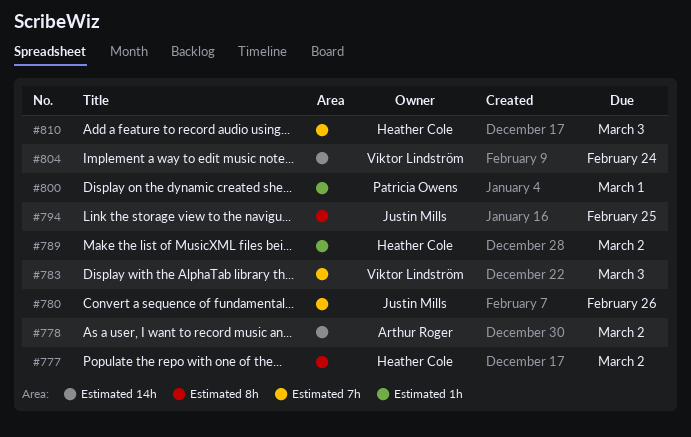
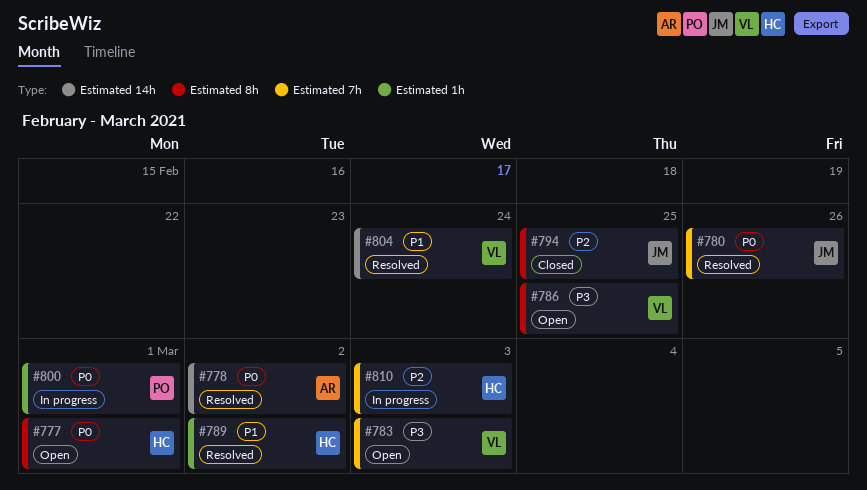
#777, due: Mar 2 -> Mar 1
#786: none -> present

